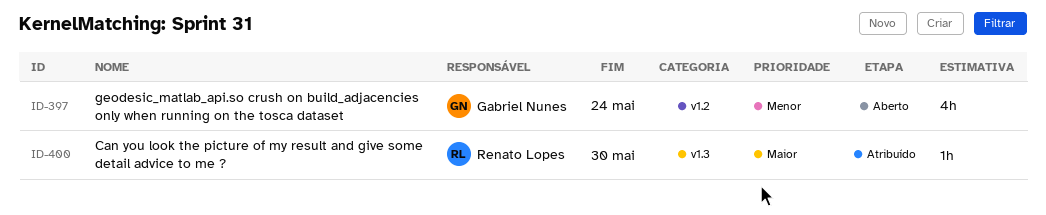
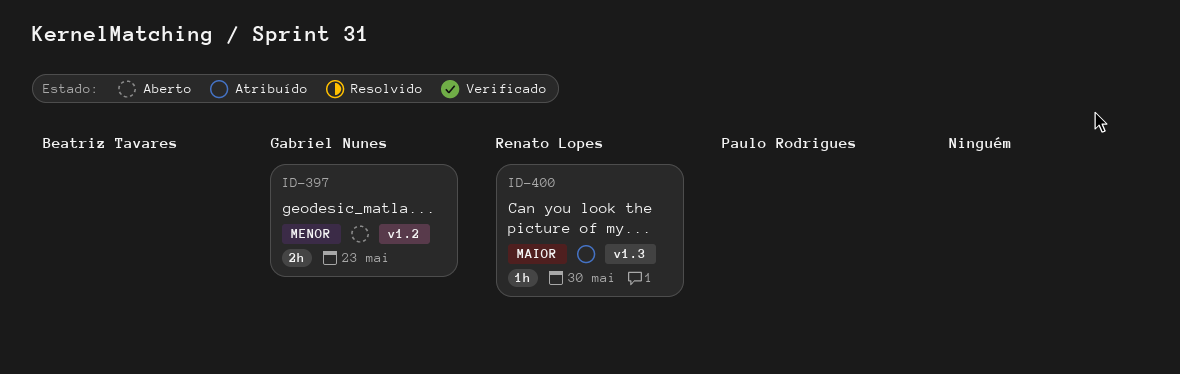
ID-397, estimate: 4h -> 2h
ID-397, due: May 24 -> May 23

